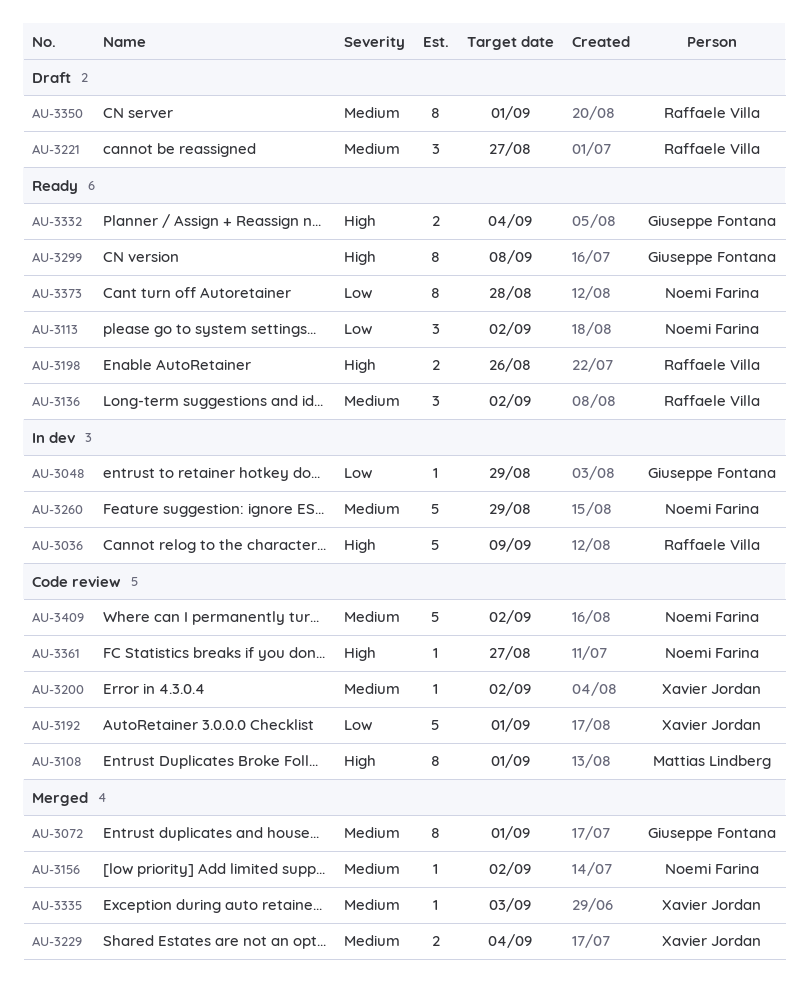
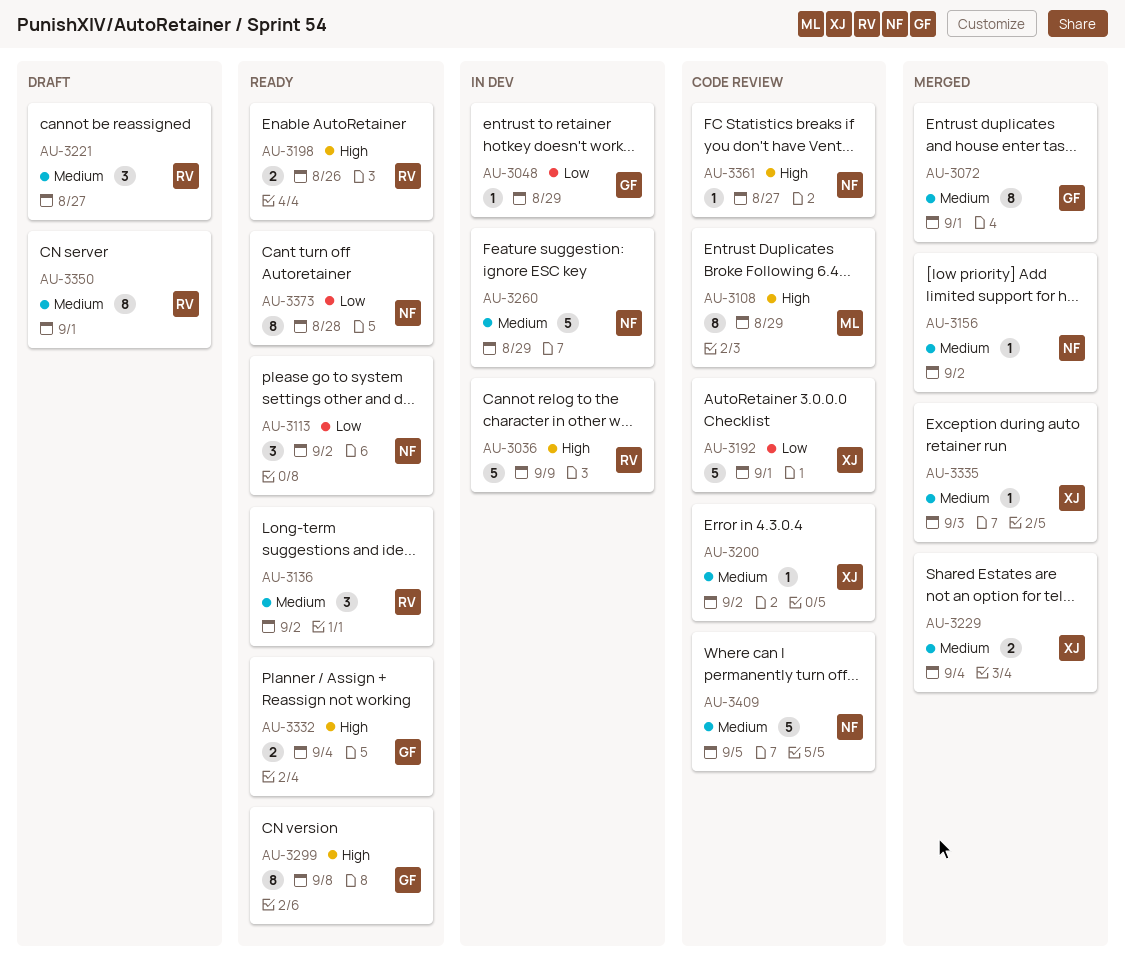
AU-3108, due: Sep 1 -> Aug 29
AU-3409, due: Sep 2 -> Sep 5

